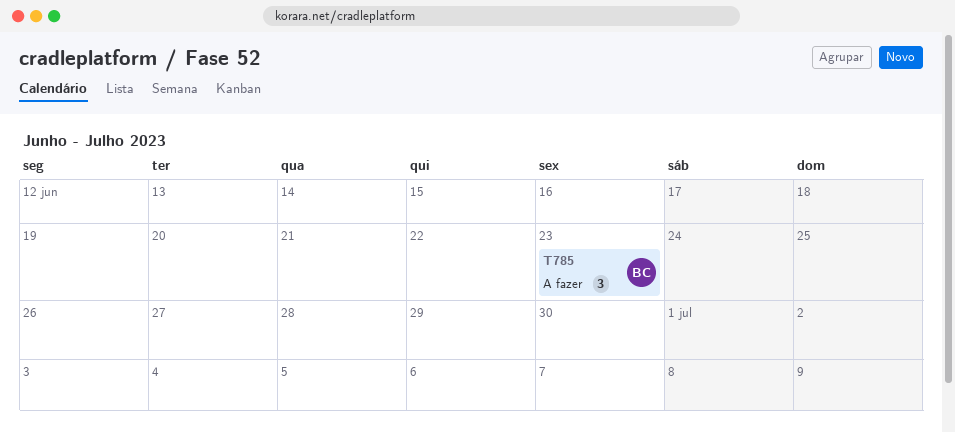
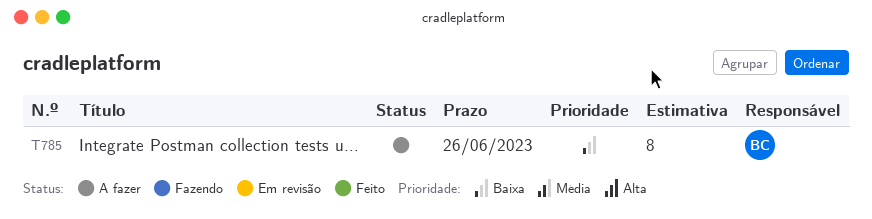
T785, estimate: 3 -> 8
T785, due: Jun 23 -> Jun 26

